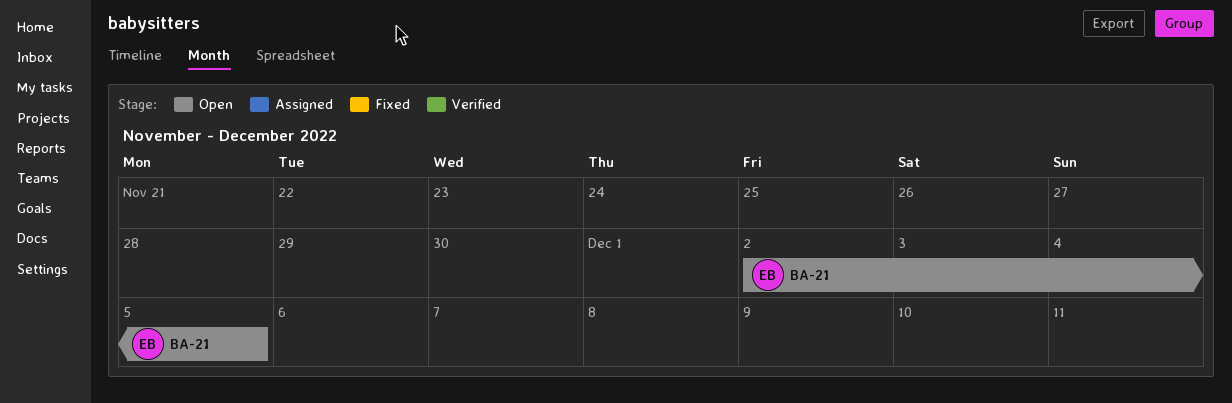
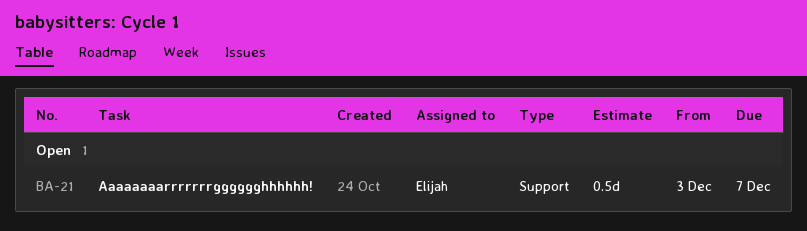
BA-21, start: Dec 2 -> Dec 3
BA-21, due: Dec 5 -> Dec 7

